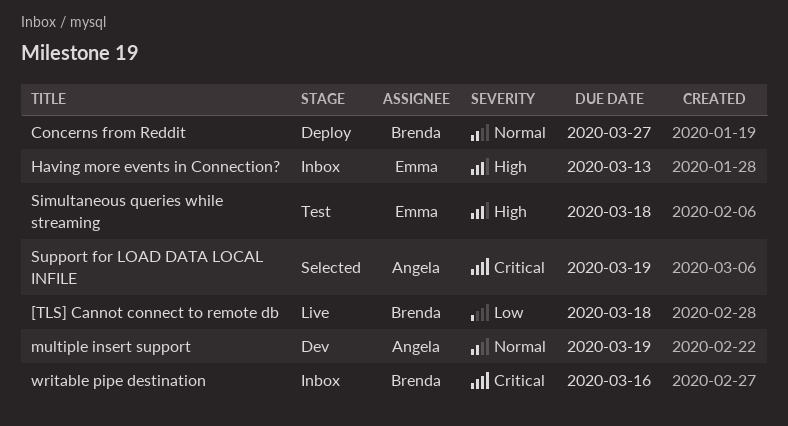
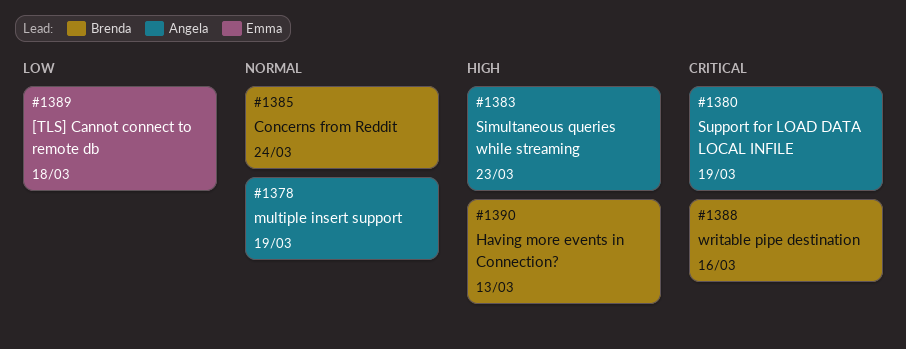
[TLS] Cannot connect to remote db, owner: Brenda -> Emma
Concerns from Reddit, due: Mar 27 -> Mar 24
Having more events in Connection?, owner: Emma -> Brenda
Simultaneous queries while streaming, owner: Emma -> Angela
Simultaneous queries while streaming, due: Mar 18 -> Mar 23

